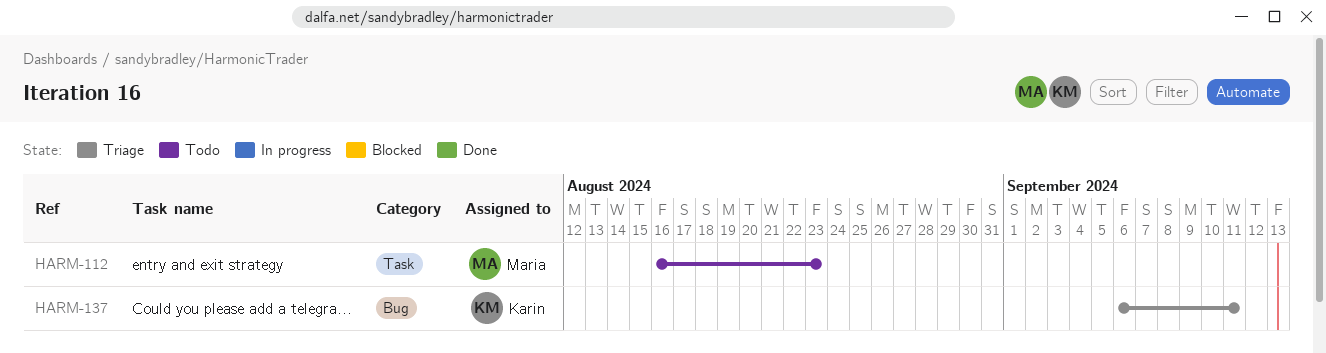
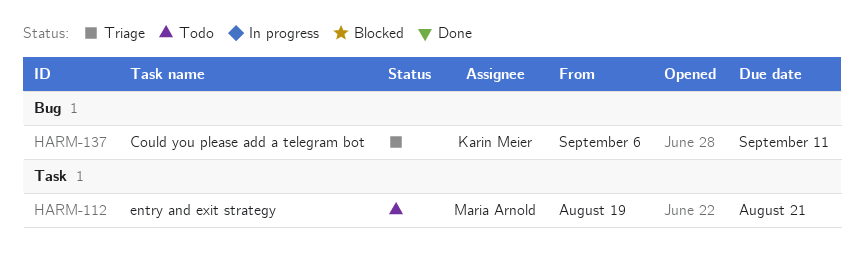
HARM-112, start: Aug 16 -> Aug 19
HARM-112, due: Aug 23 -> Aug 21

